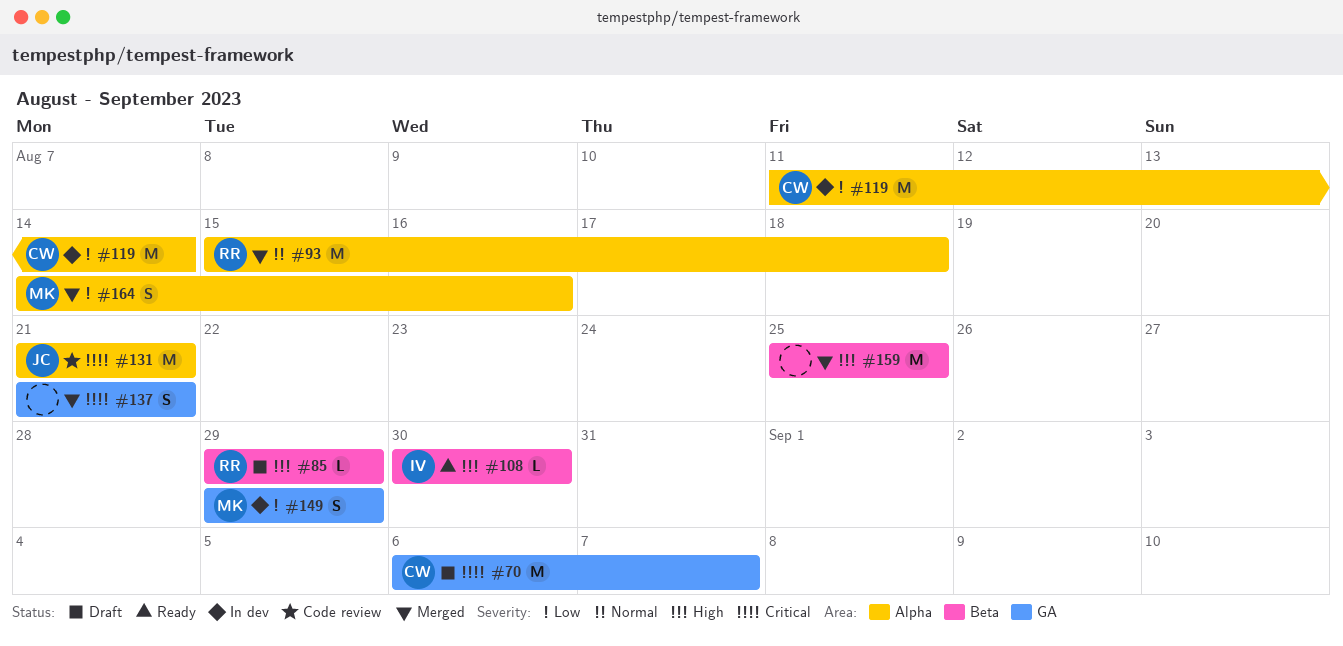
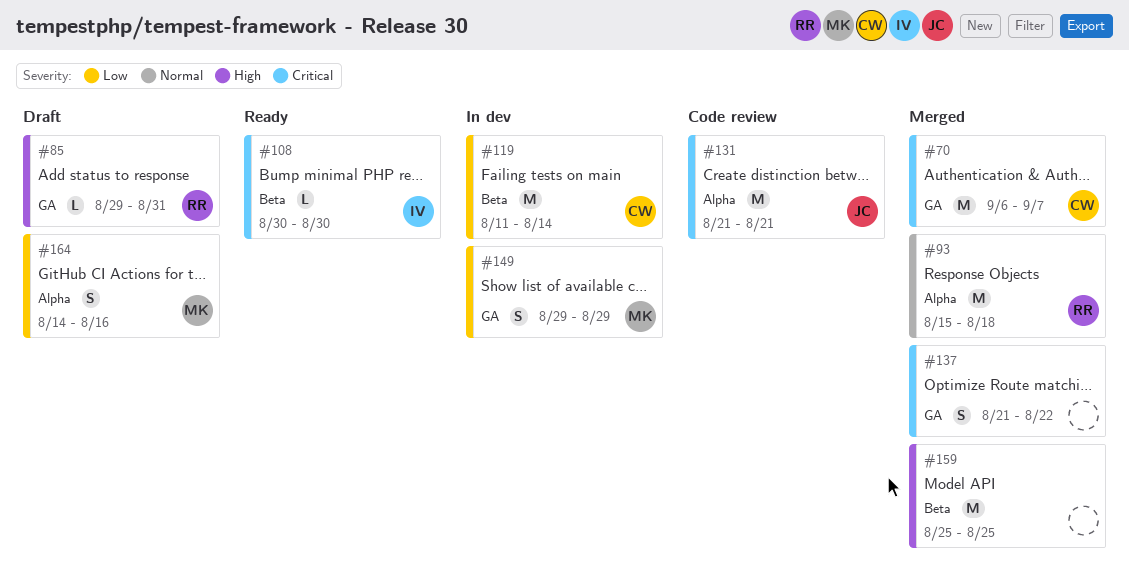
#70, status: Draft -> Merged
#85, label: Beta -> GA
#85, due: Aug 29 -> Aug 31
#108, priority: High -> Critical
#119, label: Alpha -> Beta
#137, due: Aug 21 -> Aug 22
#164, status: Merged -> Draft

